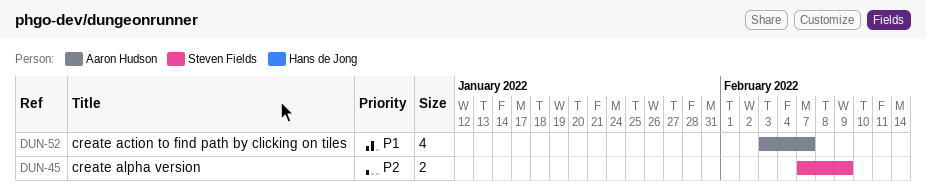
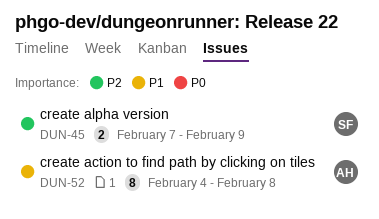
DUN-52, estimate: 4 -> 8
DUN-52, start: Feb 3 -> Feb 4
DUN-52, due: Feb 7 -> Feb 8

